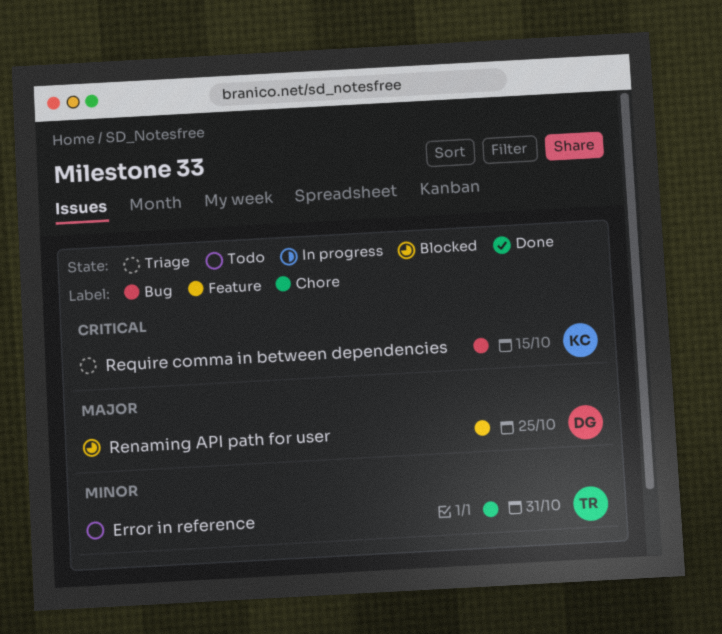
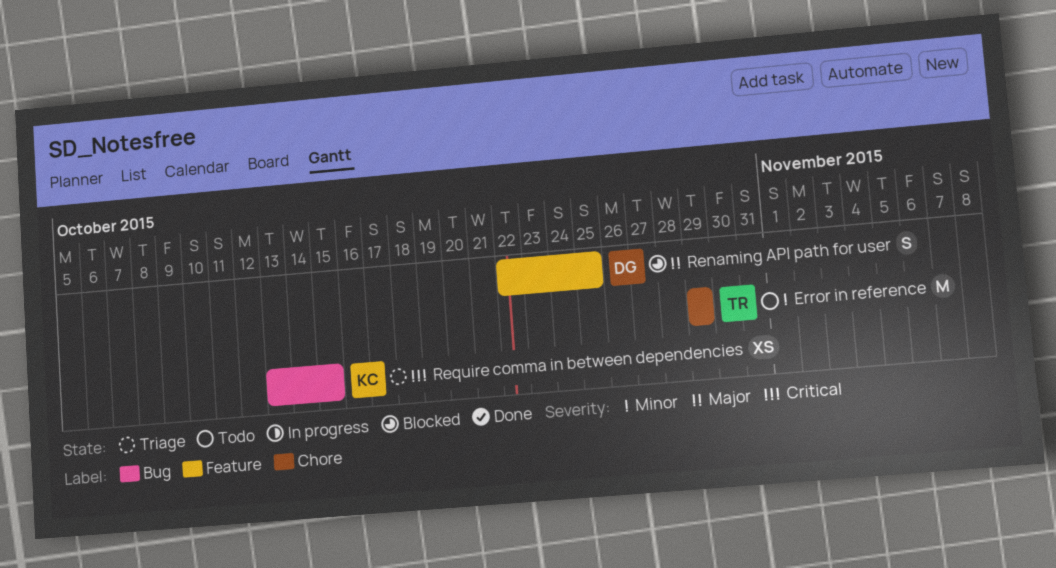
Error in reference, due: Oct 31 -> Oct 29

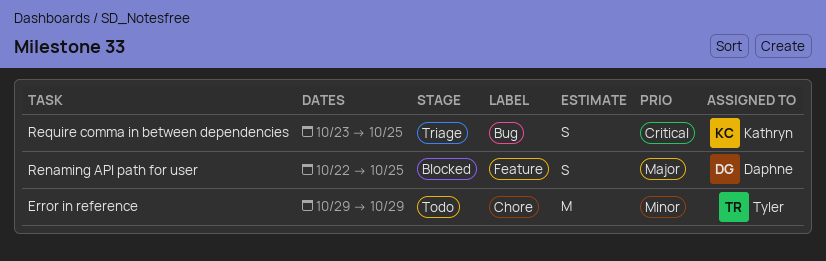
Require comma in between dependencies, estimate: XS -> S
Require comma in between dependencies, start: Oct 13 -> Oct 23
Require comma in between dependencies, due: Oct 15 -> Oct 25

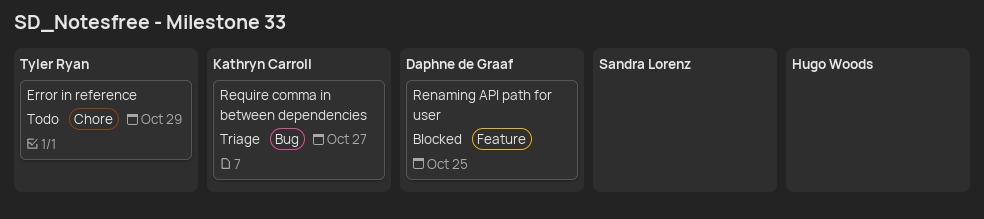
Require comma in between dependencies, due: Oct 25 -> Oct 27

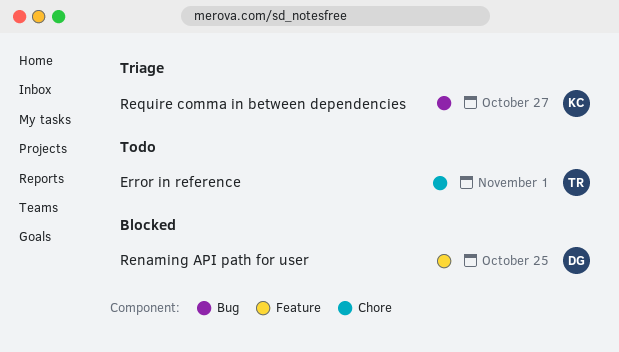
Error in reference, due: Oct 29 -> Nov 1

